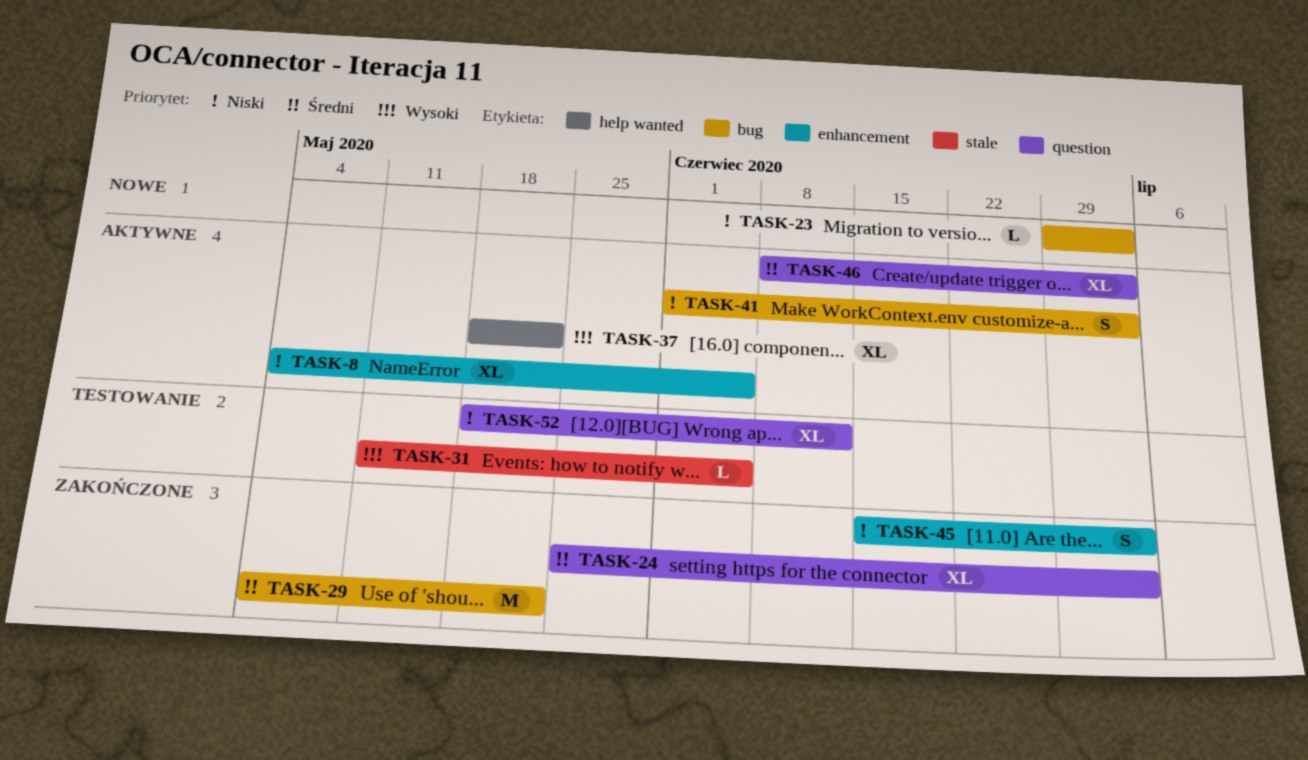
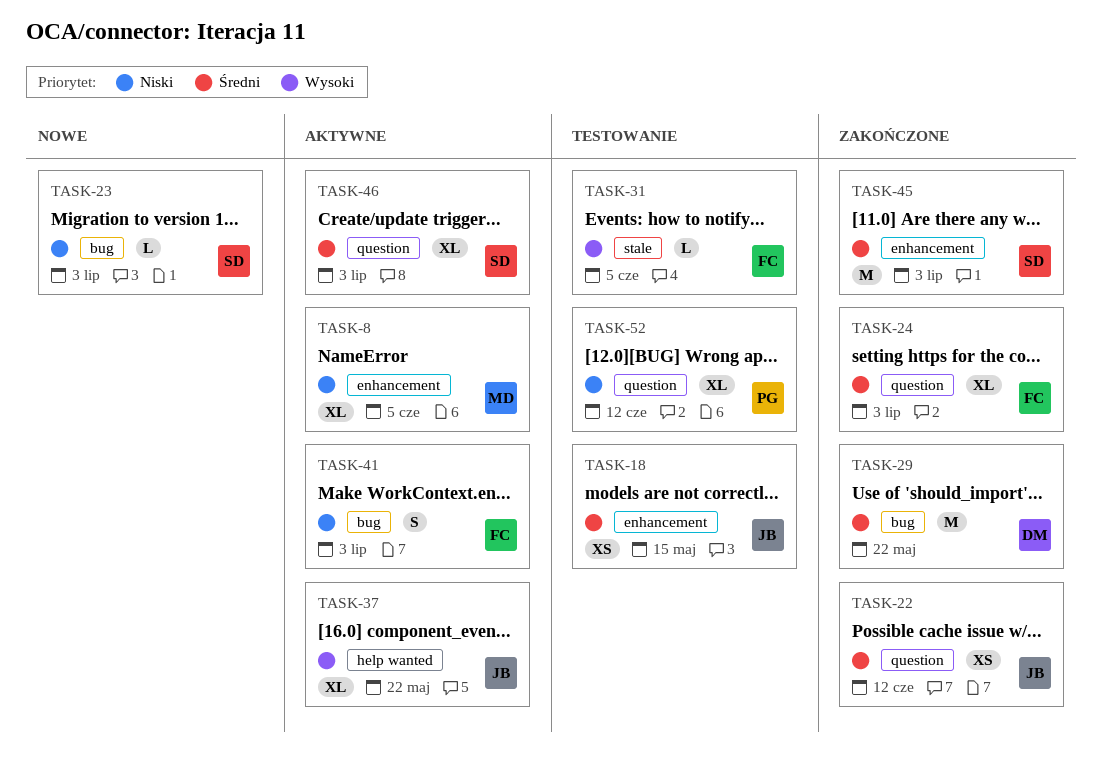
TASK-18: none -> present
TASK-22: none -> present
TASK-45, priority: Niski -> Średni
TASK-45, estimate: S -> M

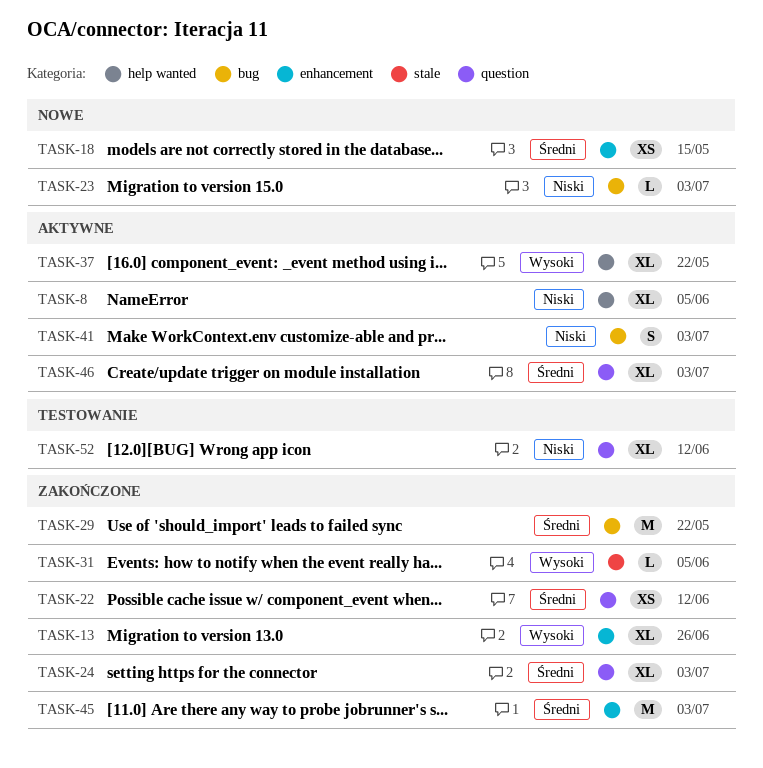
TASK-8, label: enhancement -> help wanted
TASK-13: none -> present
TASK-18, status: Testowanie -> Nowe
TASK-31, status: Testowanie -> Zakończone

